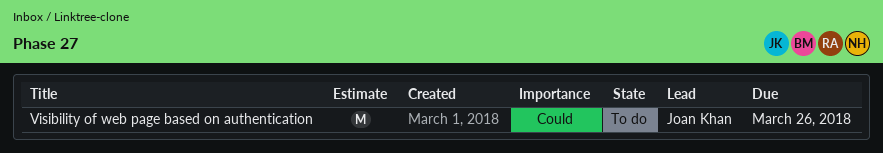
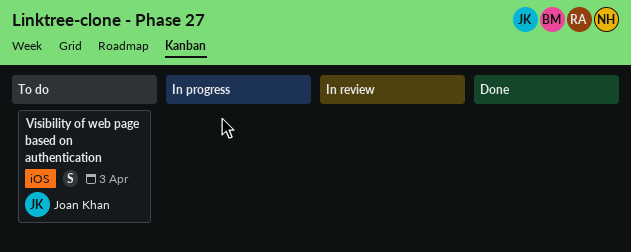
Visibility of web page based on authentication, estimate: M -> S
Visibility of web page based on authentication, due: Mar 26 -> Apr 3

